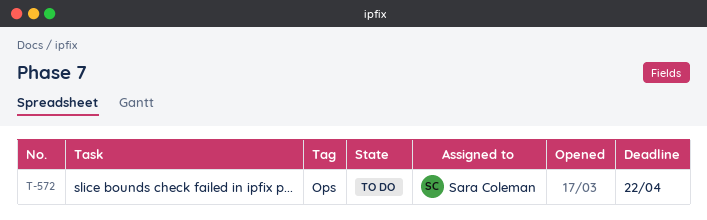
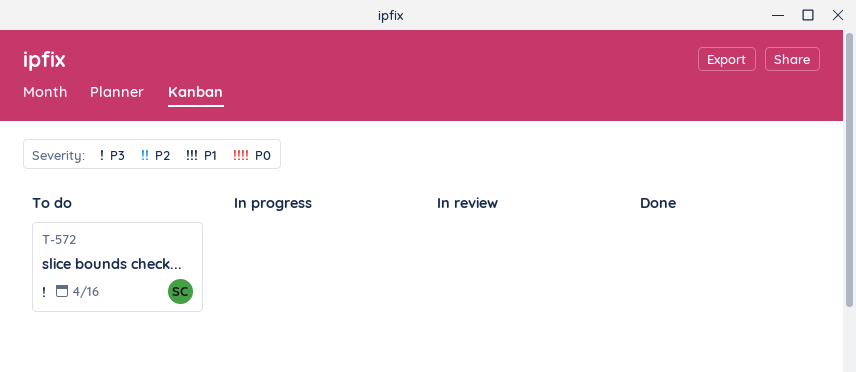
T-572, due: Apr 22 -> Apr 16

